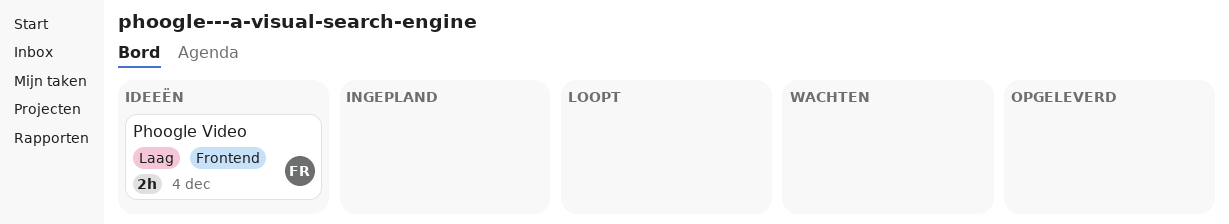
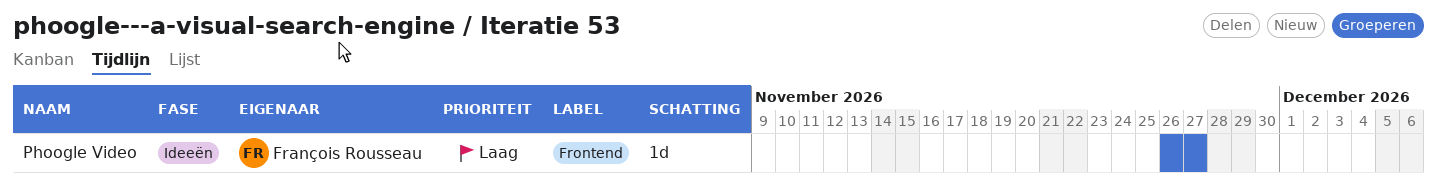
Phoogle Video, estimate: 2h -> 1d
Phoogle Video, due: Dec 4 -> Nov 27

